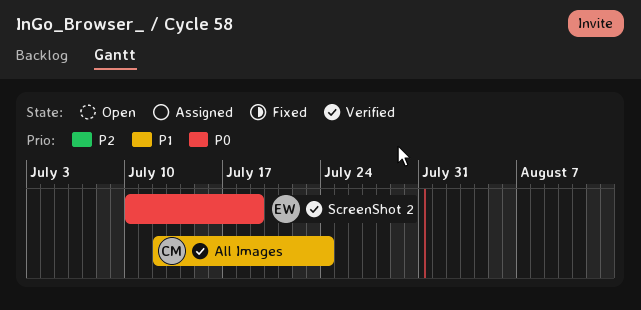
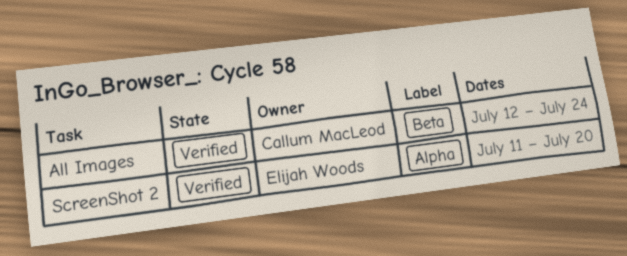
ScreenShot 2, start: Jul 10 -> Jul 11
ScreenShot 2, due: Jul 19 -> Jul 20

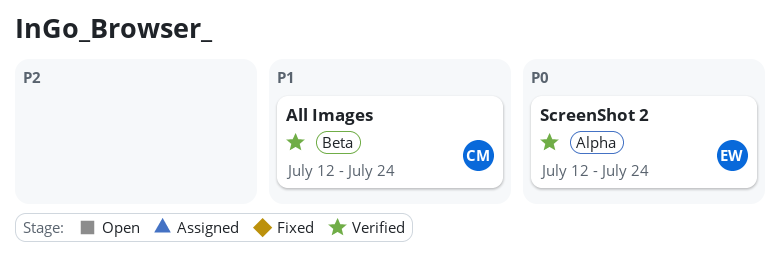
ScreenShot 2, start: Jul 11 -> Jul 12
ScreenShot 2, due: Jul 20 -> Jul 24

